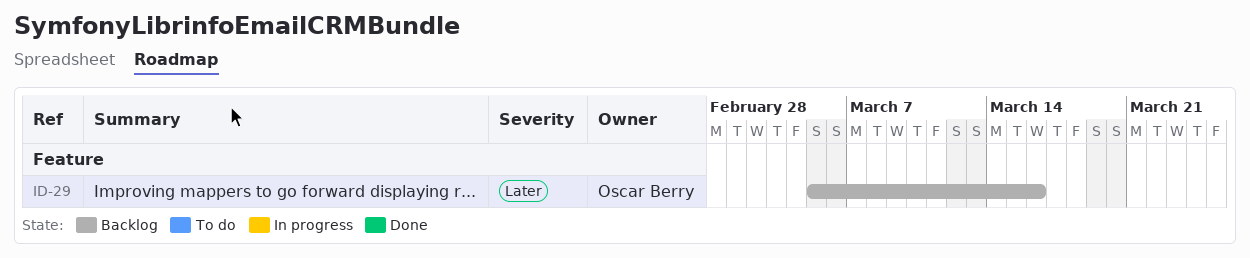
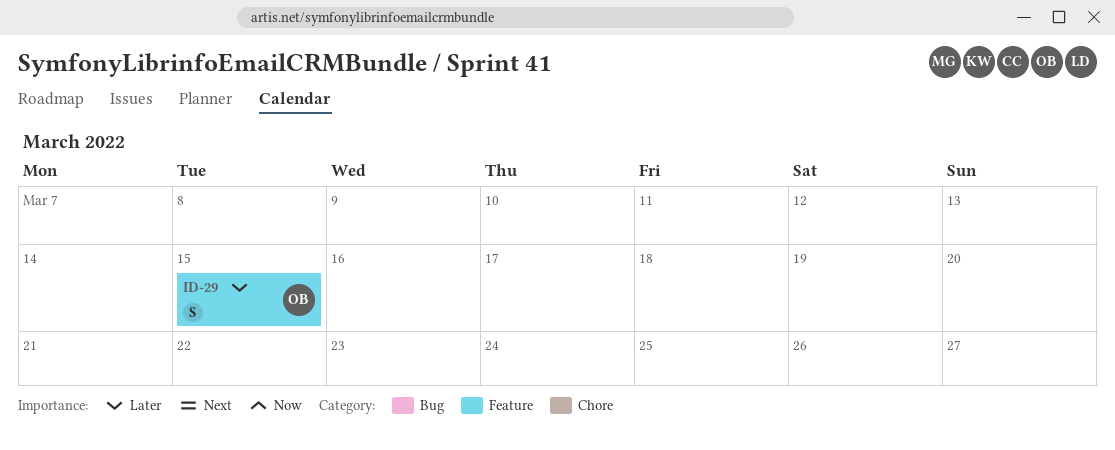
ID-29, due: Mar 16 -> Mar 15

